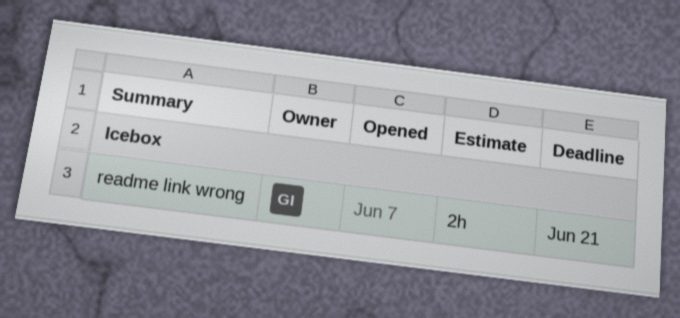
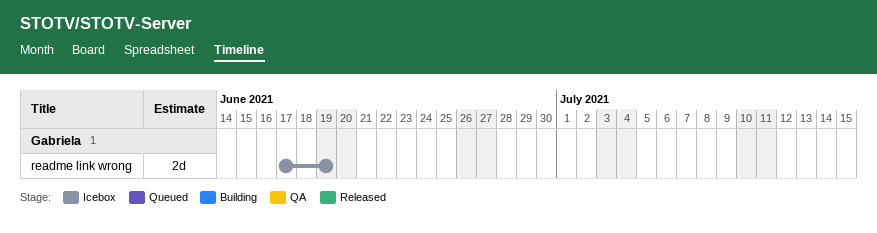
readme link wrong, estimate: 2h -> 2d
readme link wrong, due: Jun 21 -> Jun 19

